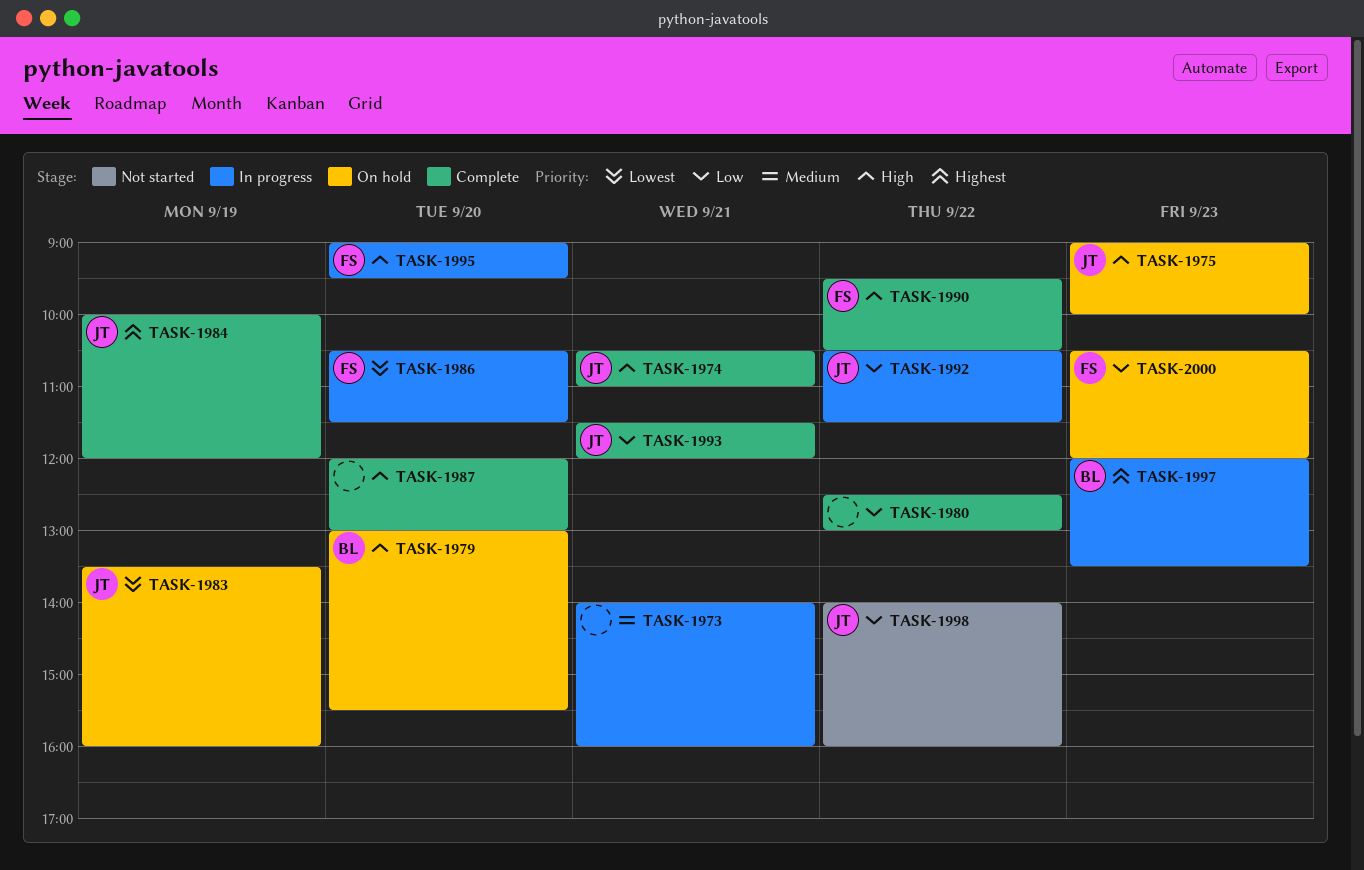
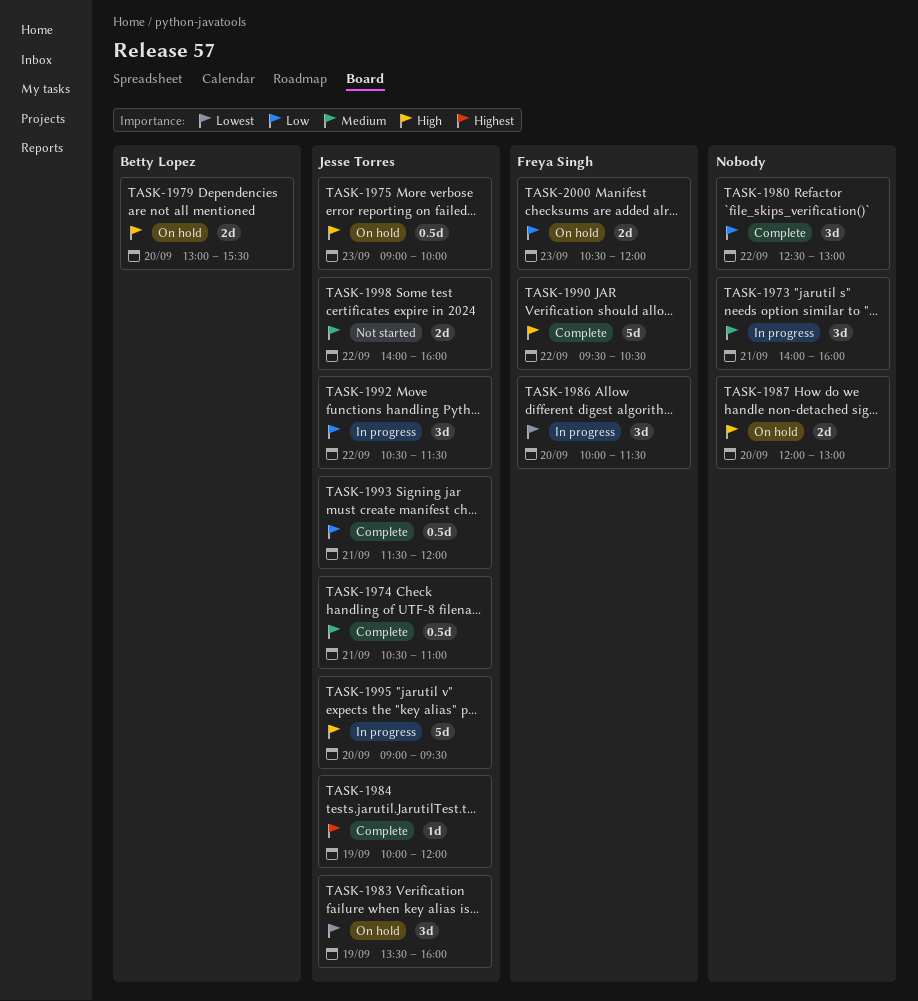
TASK-1974, priority: High -> Medium
TASK-1986, begins: 10:30 -> 10:00
TASK-1987, status: Complete -> On hold
TASK-1995, owner: Freya Singh -> Jesse Torres
TASK-1997: present -> none
TASK-1998, priority: Low -> Medium

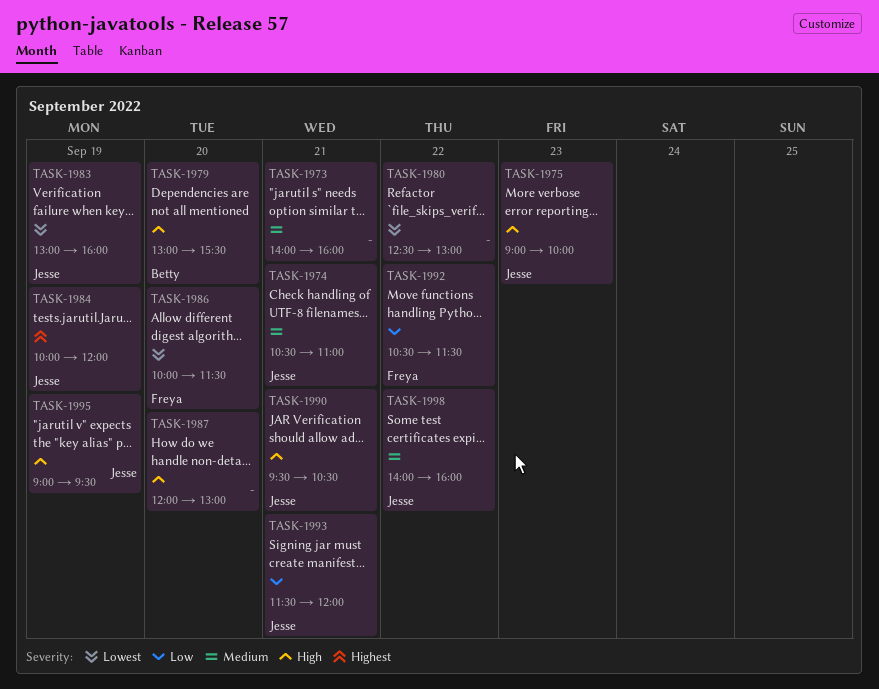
TASK-1980, priority: Low -> Lowest
TASK-1983, begins: 13:30 -> 13:00
TASK-1990, owner: Freya Singh -> Jesse Torres
TASK-1990, day: Sep 22 -> Sep 21
TASK-1992, owner: Jesse Torres -> Freya Singh
TASK-1995, day: Sep 20 -> Sep 19
TASK-2000: present -> none

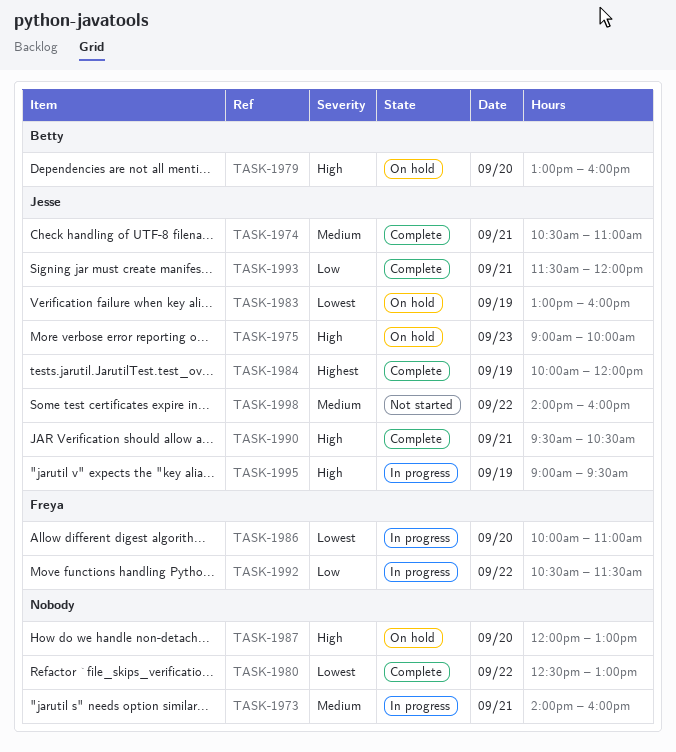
TASK-1979, ends: 15:30 -> 16:00
TASK-1986, ends: 11:30 -> 11:00

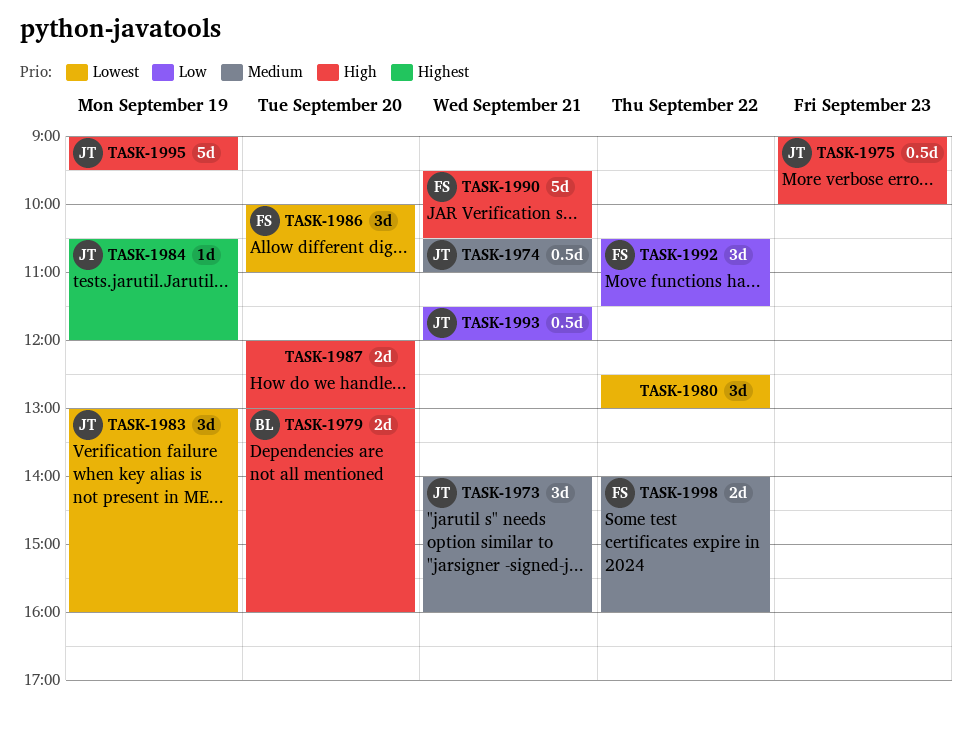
TASK-1973, owner: none -> Jesse
TASK-1984, begins: 10:00 -> 10:30
TASK-1990, owner: Jesse -> Freya
TASK-1998, owner: Jesse -> Freya

